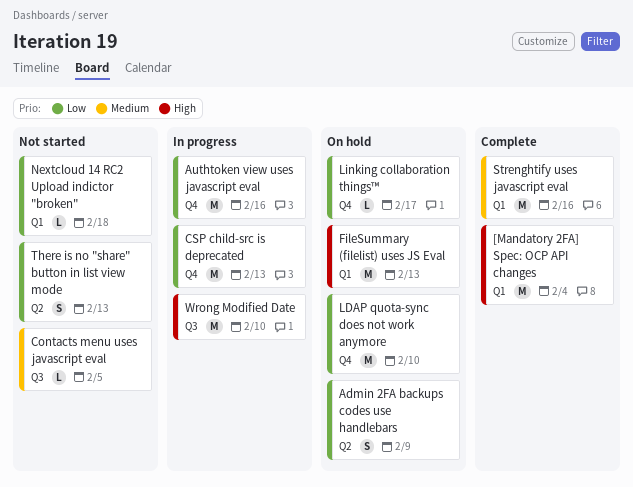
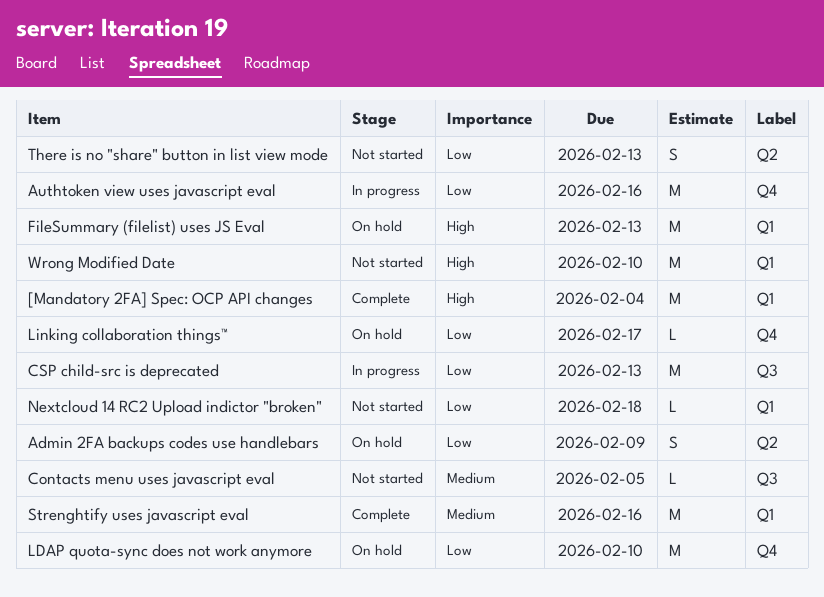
CSP child-src is deprecated, label: Q4 -> Q3
Wrong Modified Date, status: In progress -> Not started
Wrong Modified Date, label: Q3 -> Q1

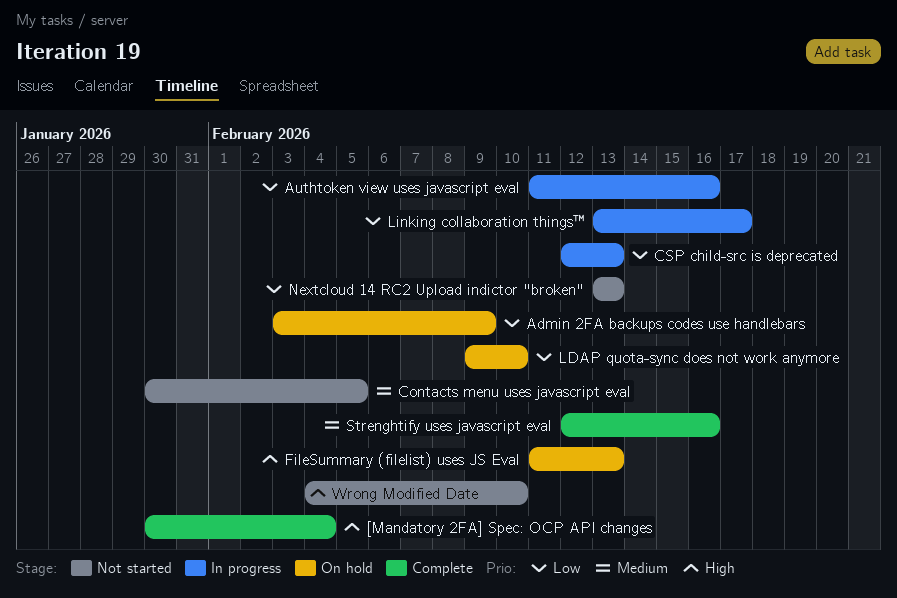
Linking collaboration things™, status: On hold -> In progress
Nextcloud 14 RC2 Upload indictor "broken", due: Feb 18 -> Feb 13
There is no "share" button in list view mode: present -> none

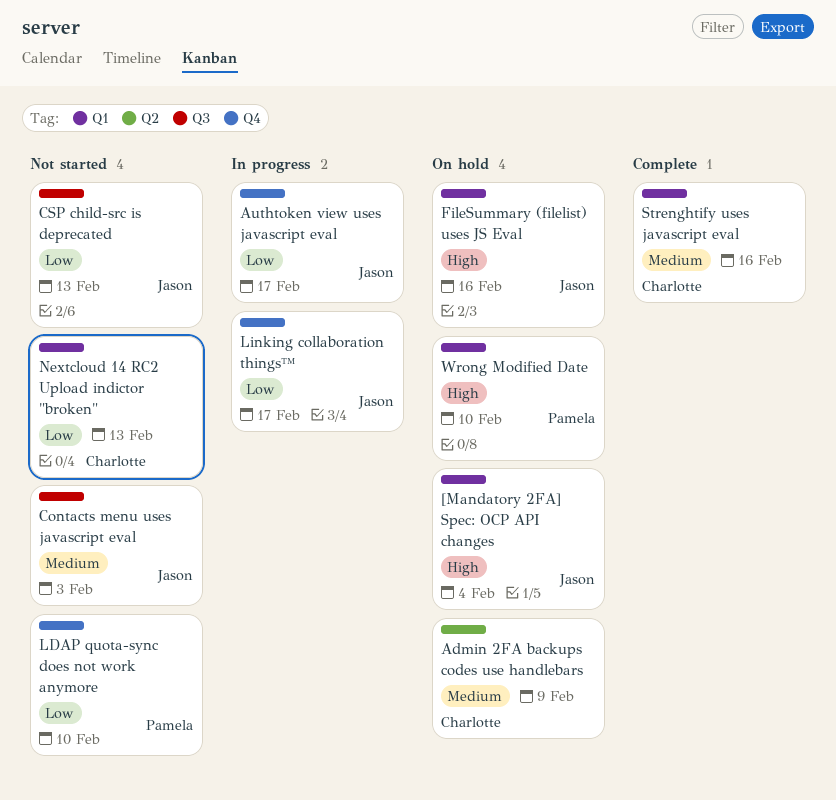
[Mandatory 2FA] Spec: OCP API changes, status: Complete -> On hold
Admin 2FA backups codes use handlebars, priority: Low -> Medium
Authtoken view uses javascript eval, due: Feb 16 -> Feb 17
Contacts menu uses javascript eval, due: Feb 5 -> Feb 3
CSP child-src is deprecated, status: In progress -> Not started
FileSummary (filelist) uses JS Eval, due: Feb 13 -> Feb 16
LDAP quota-sync does not work anymore, status: On hold -> Not started
Wrong Modified Date, status: Not started -> On hold

